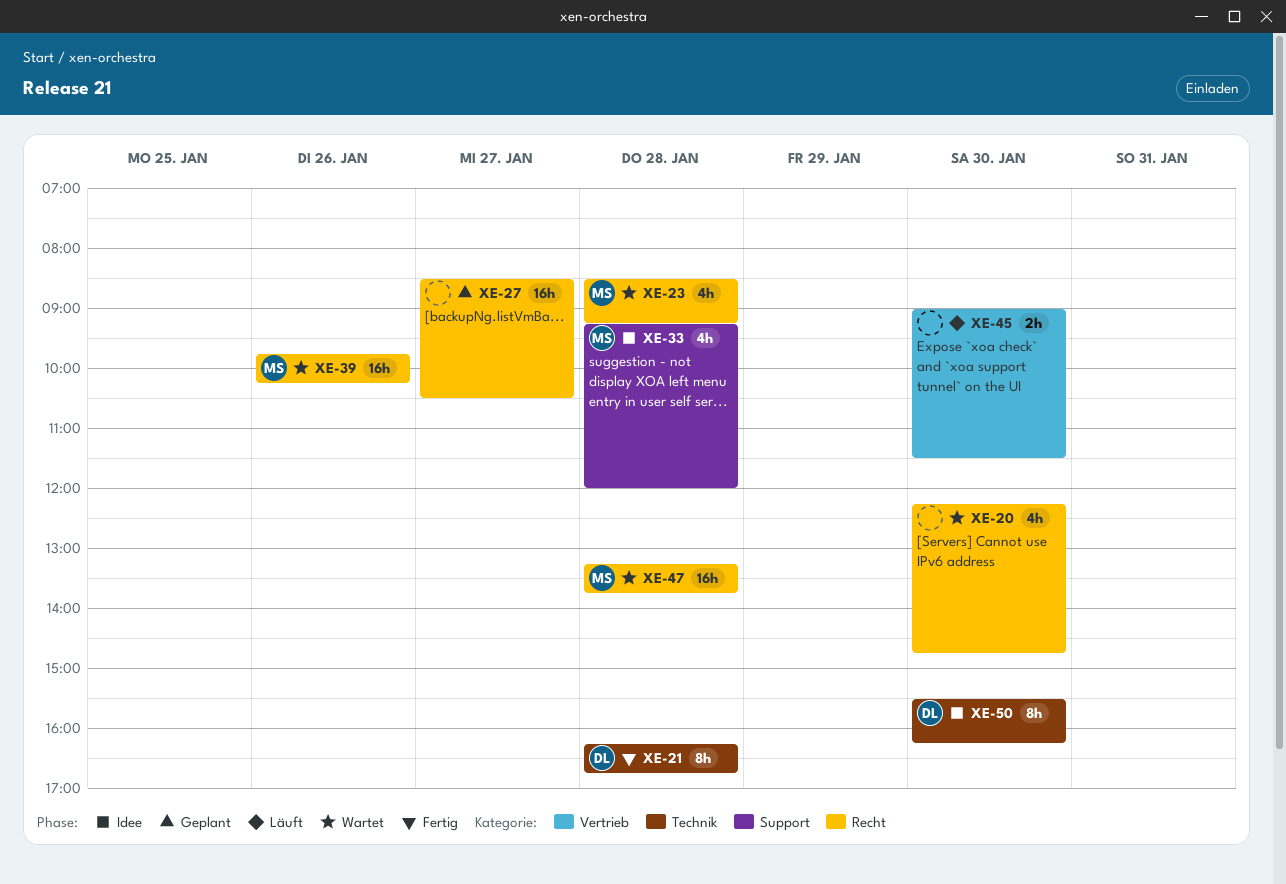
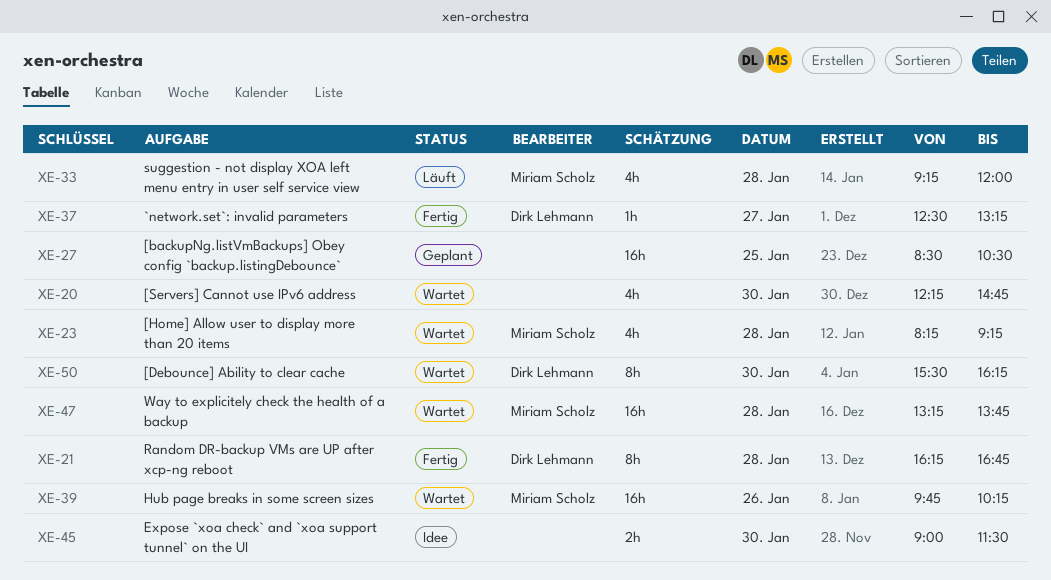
XE-23, begins: 08:30 -> 08:15
XE-27, day: Jan 27 -> Jan 25
XE-33, status: Idee -> Läuft
XE-37: none -> present
XE-45, status: Läuft -> Idee
XE-50, status: Idee -> Wartet

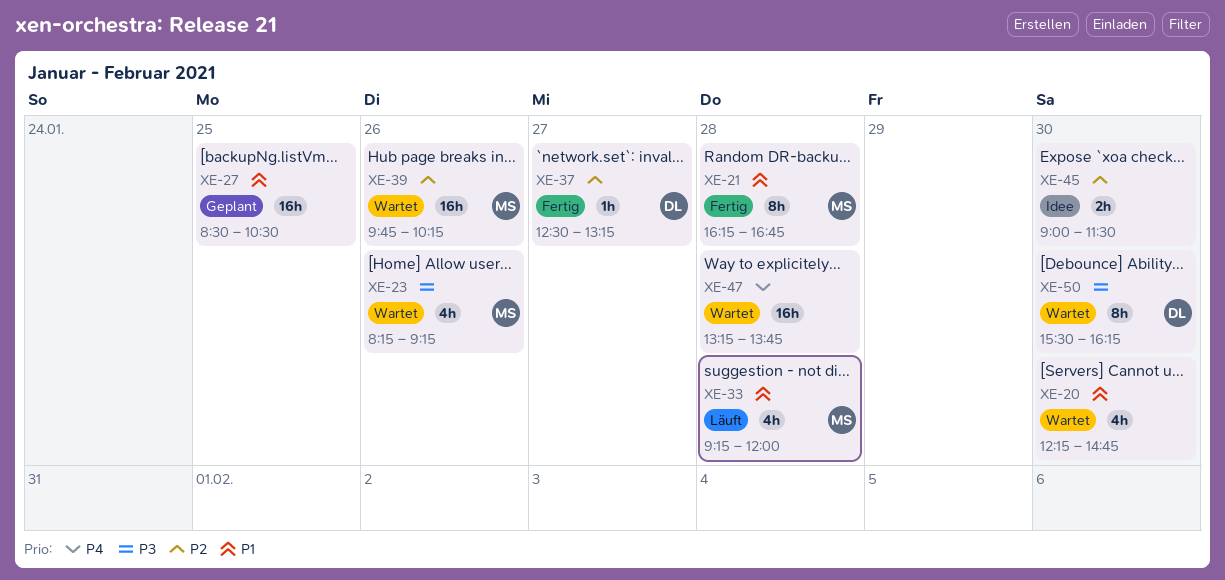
XE-21, owner: Dirk Lehmann -> Miriam Scholz
XE-23, day: Jan 28 -> Jan 26
XE-47, owner: Miriam Scholz -> none

